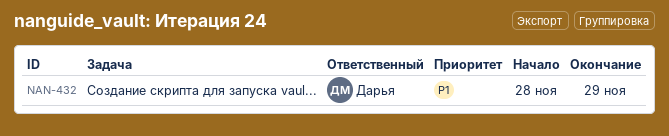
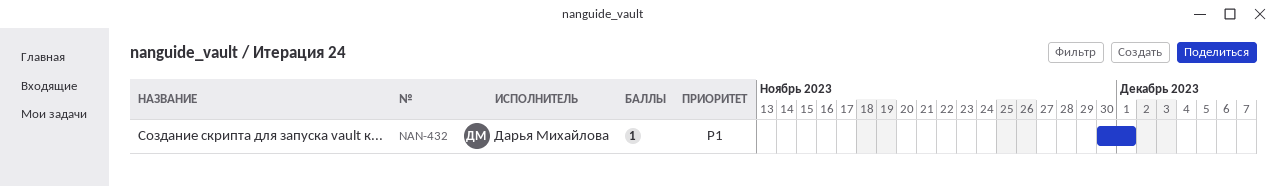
NAN-432, start: Nov 28 -> Nov 30
NAN-432, due: Nov 29 -> Dec 1

